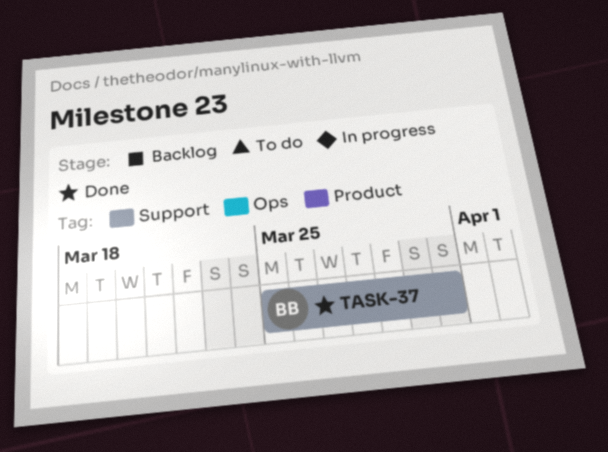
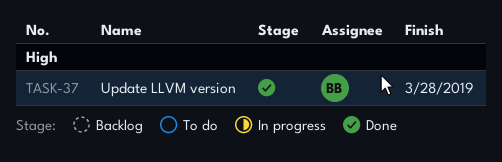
TASK-37, due: Mar 31 -> Mar 28

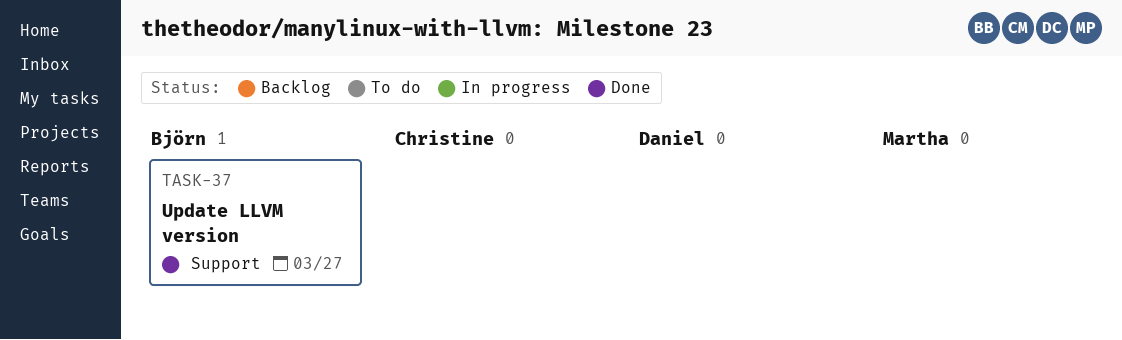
TASK-37, due: Mar 28 -> Mar 27

